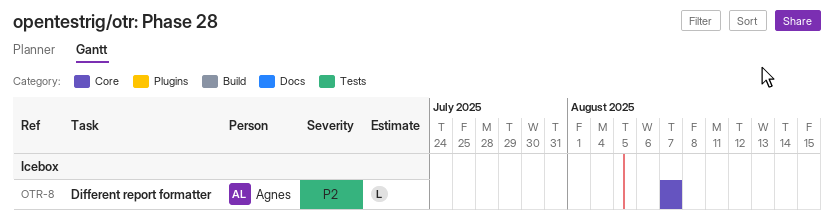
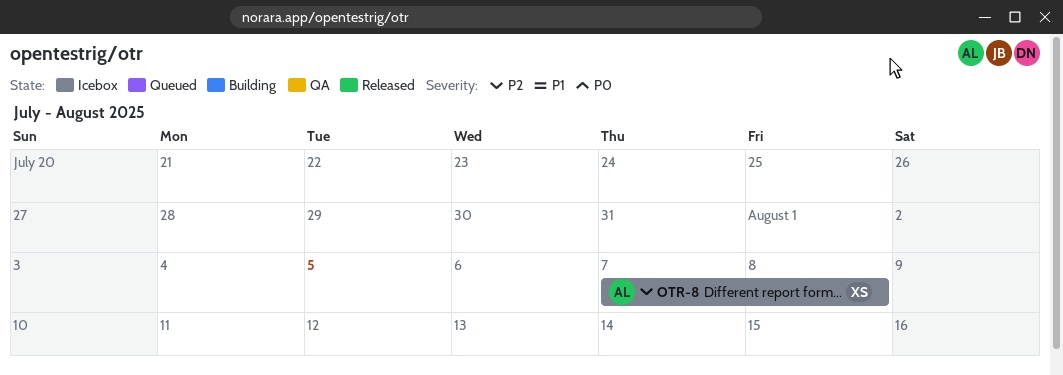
OTR-8, estimate: L -> XS
OTR-8, due: Aug 7 -> Aug 8

